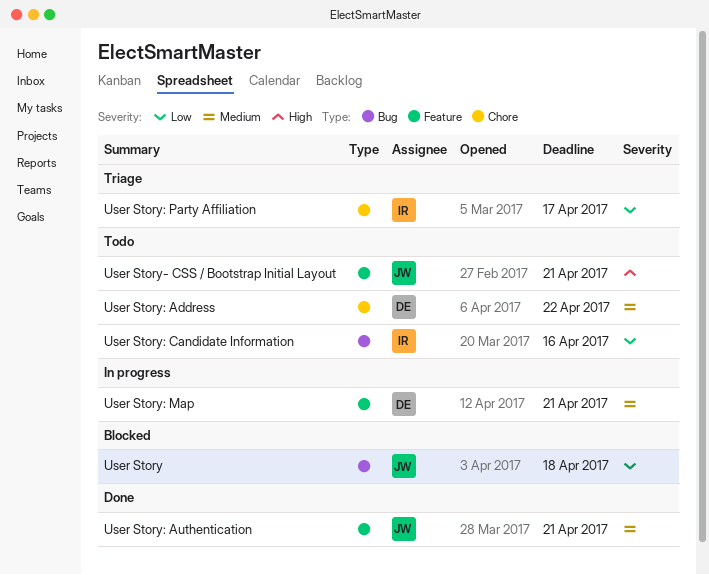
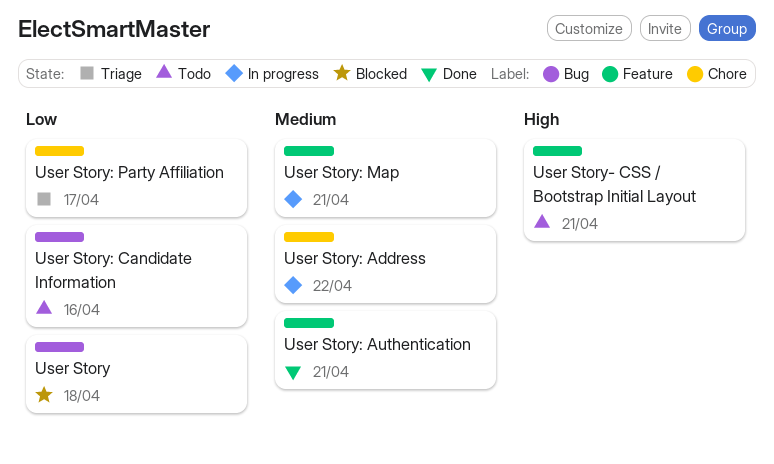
User Story: Address, status: Todo -> In progress

